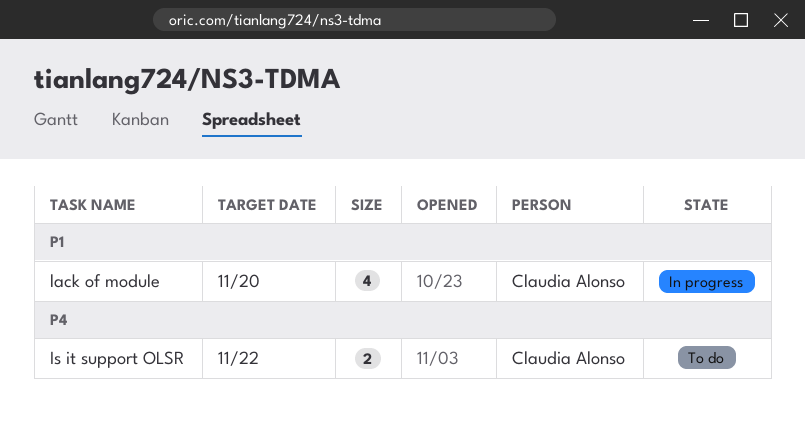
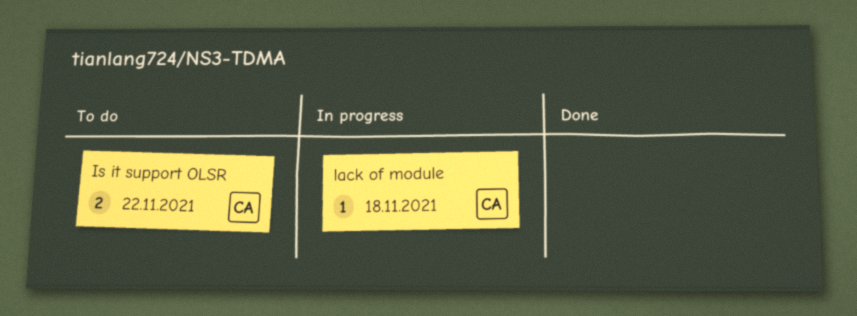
lack of module, estimate: 4 -> 1
lack of module, due: Nov 20 -> Nov 18

